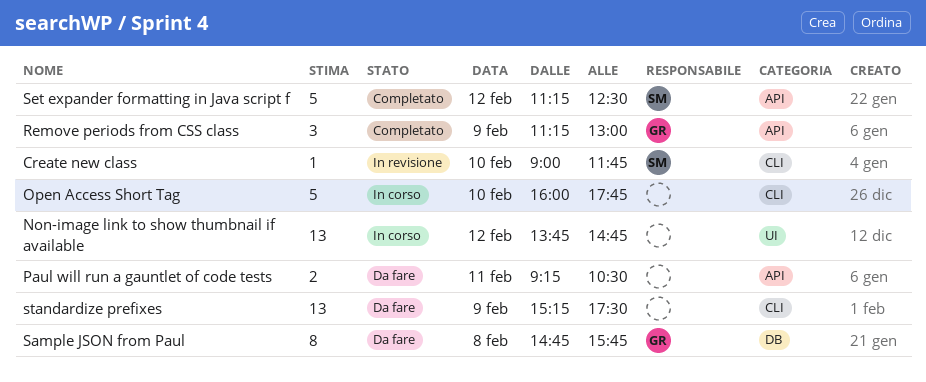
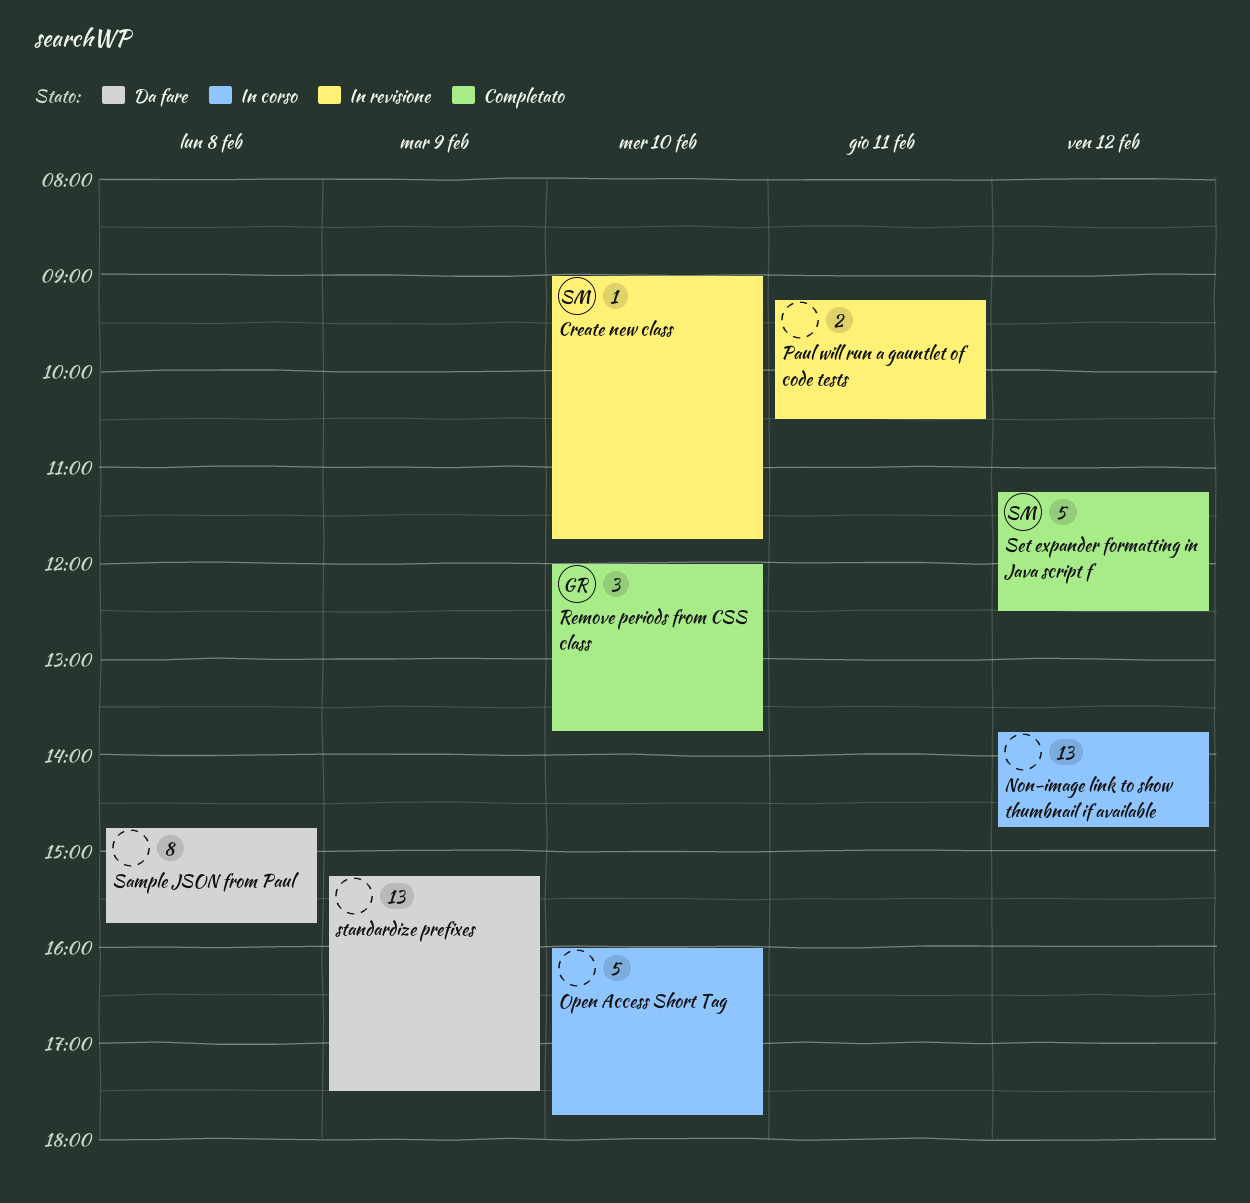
Paul will run a gauntlet of code tests, status: Da fare -> In revisione
Remove periods from CSS class, day: Feb 9 -> Feb 10
Remove periods from CSS class, begins: 11:15 -> 12:00
Remove periods from CSS class, ends: 13:00 -> 13:45
Sample JSON from Paul, owner: GR -> none

